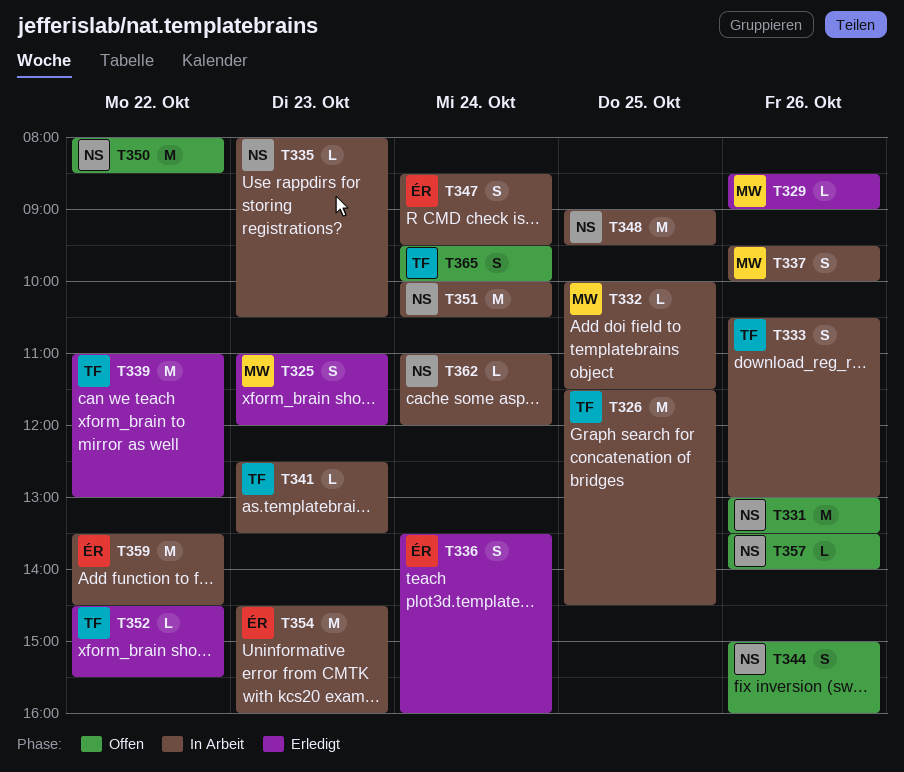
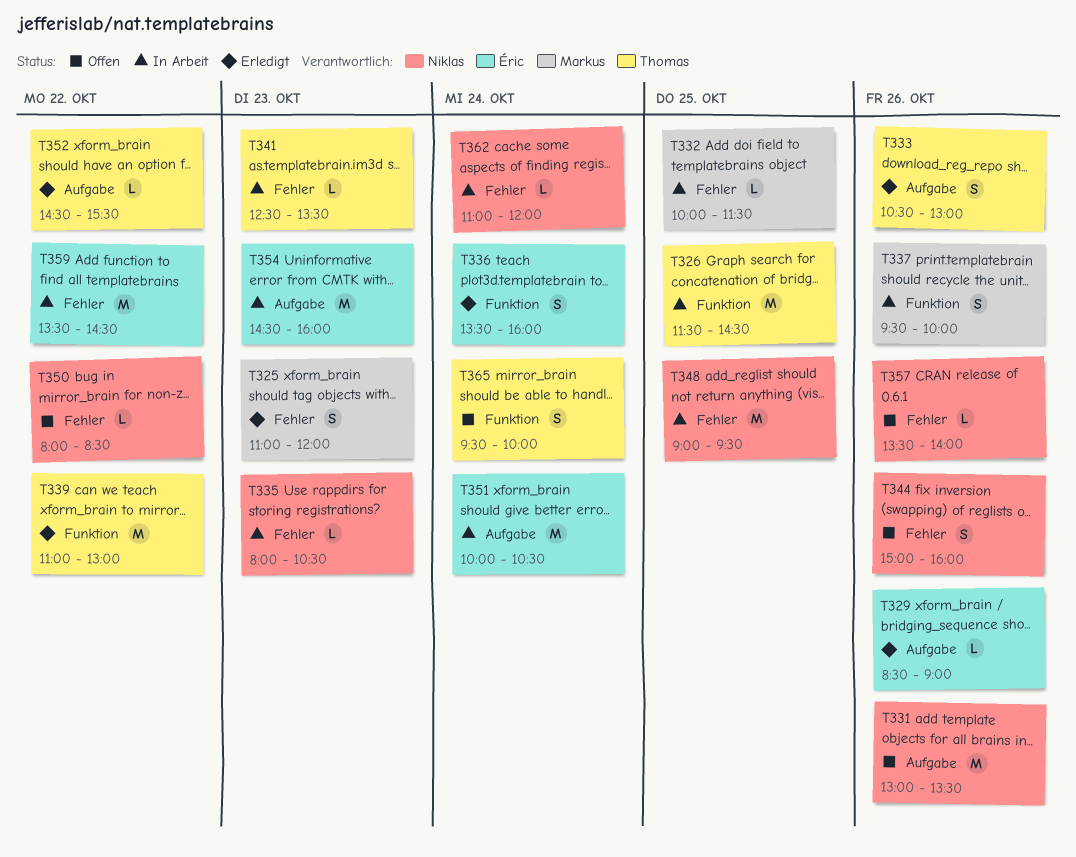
T329, owner: Markus -> Éric
T333, status: In Arbeit -> Erledigt
T347: present -> none
T350, estimate: M -> L
T351, owner: Niklas -> Éric

